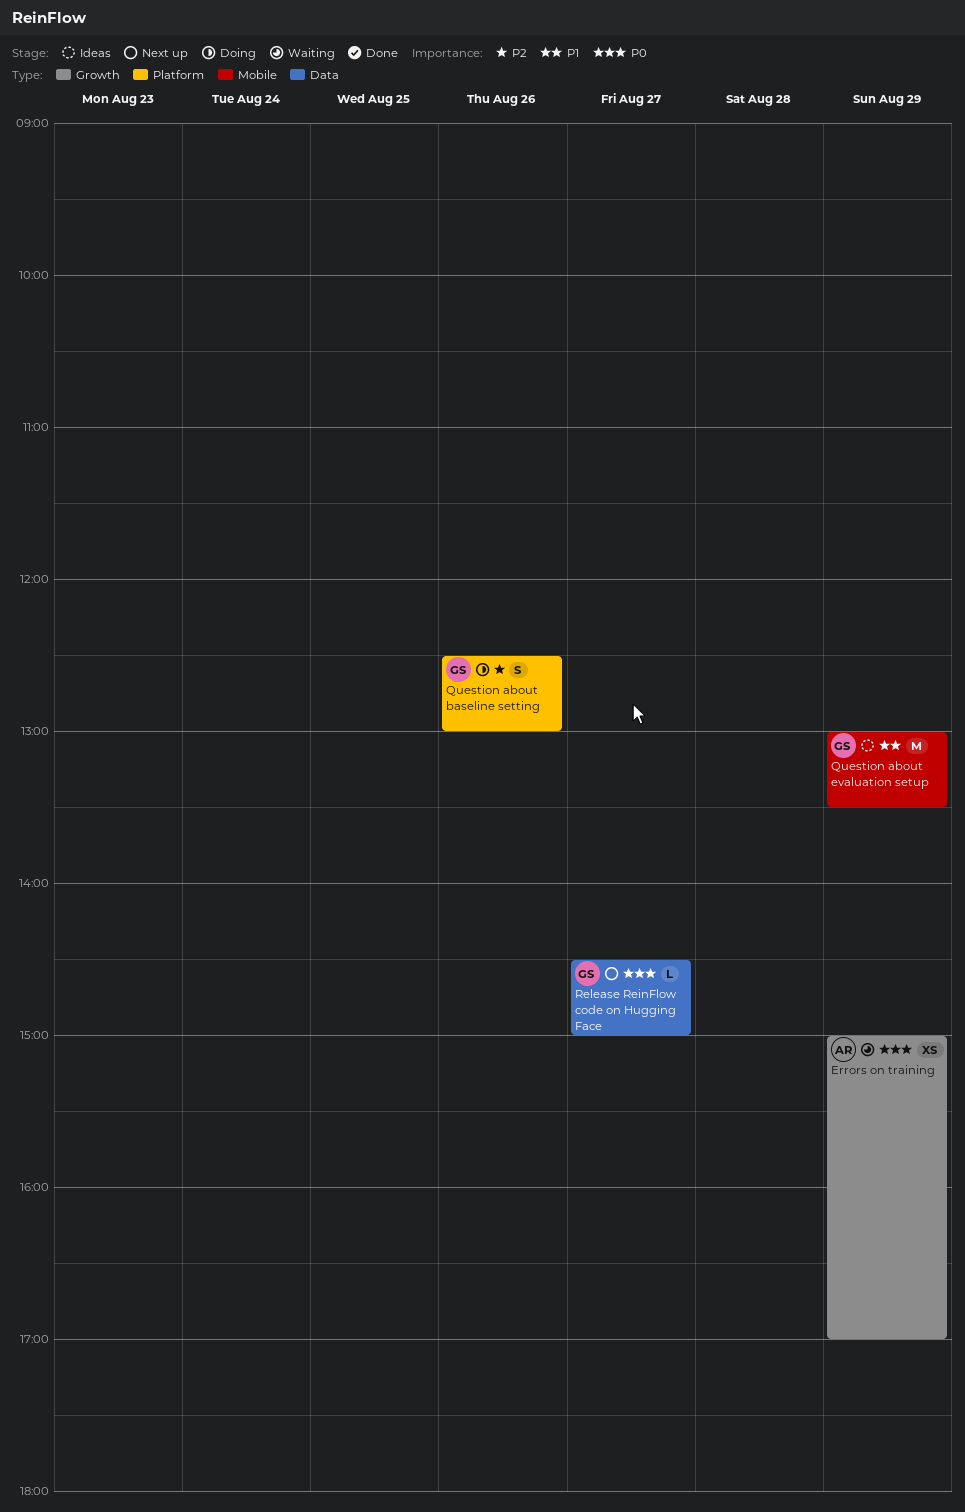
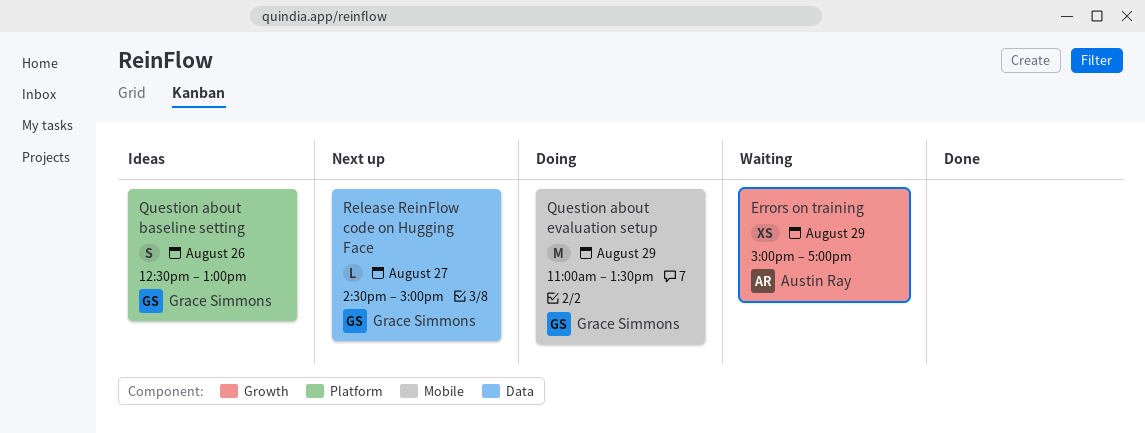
Question about baseline setting, status: Doing -> Ideas
Question about evaluation setup, status: Ideas -> Doing
Question about evaluation setup, begins: 13:00 -> 11:00

